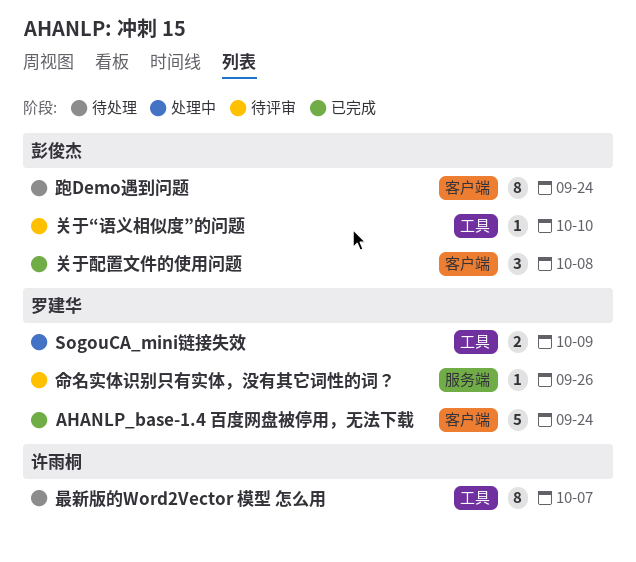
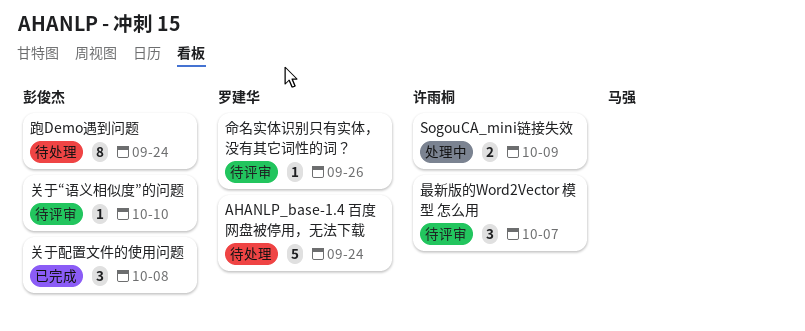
AHANLP_base-1.4 百度网盘被停用，无法下载, status: 已完成 -> 待处理
SogouCA_mini链接失效, owner: 罗建华 -> 许雨桐
最新版的Word2Vector 模型 怎么用, status: 待处理 -> 待评审
最新版的Word2Vector 模型 怎么用, estimate: 8 -> 3

